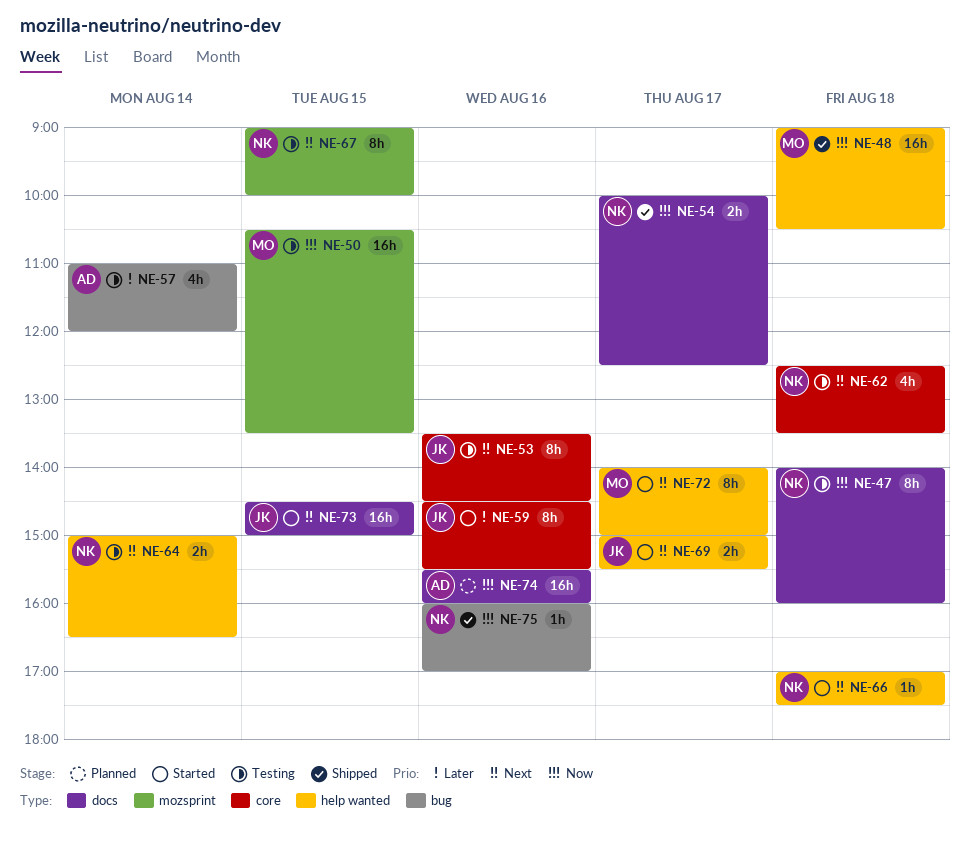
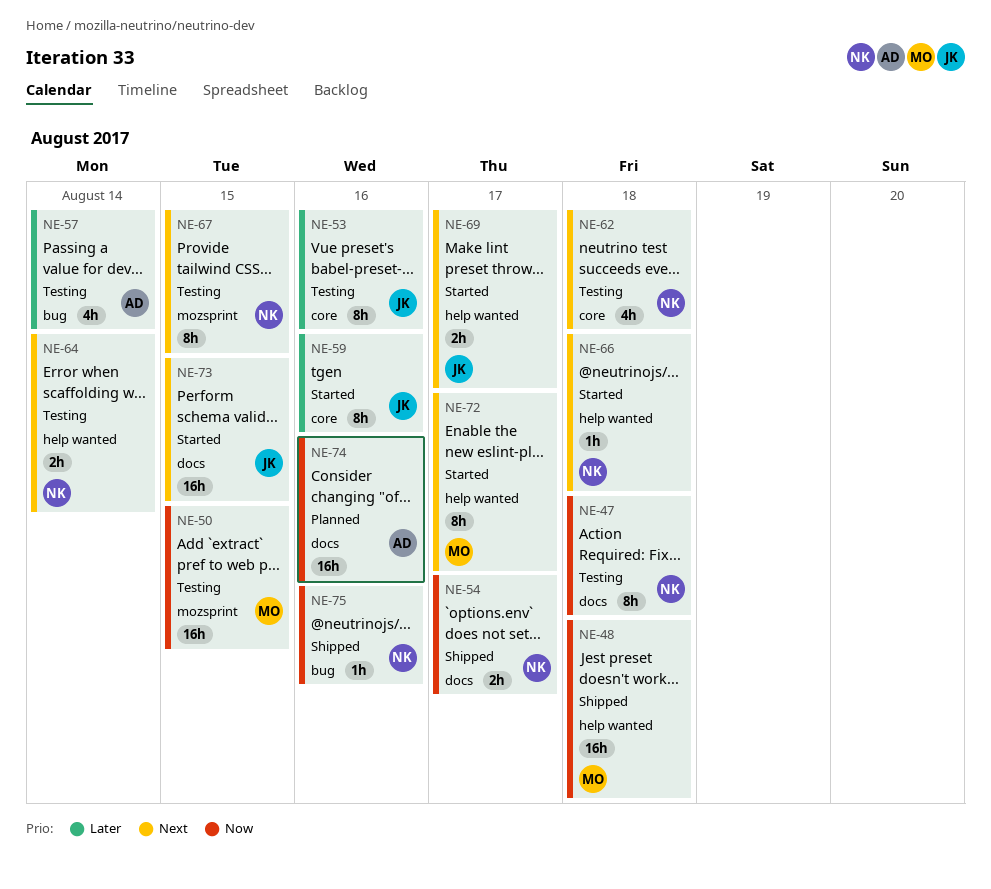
NE-53, priority: Next -> Later

